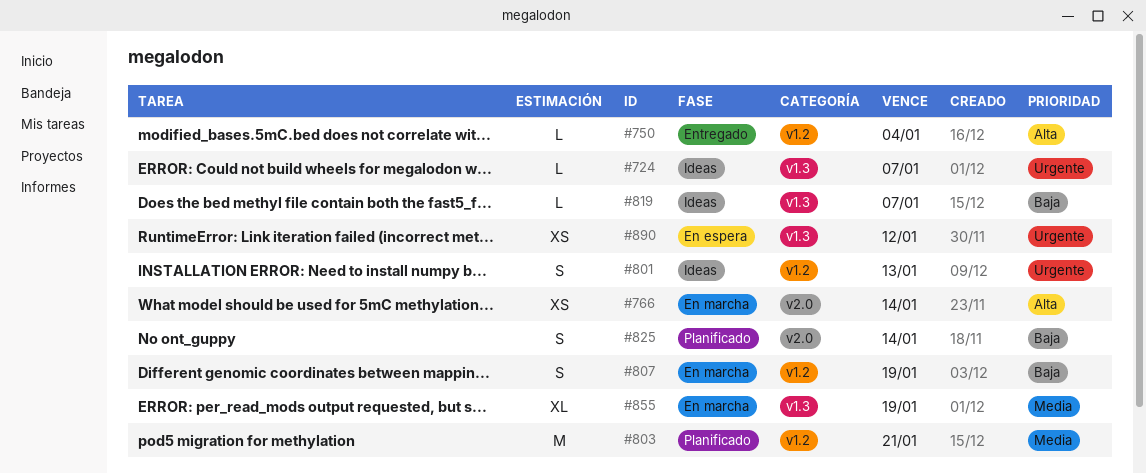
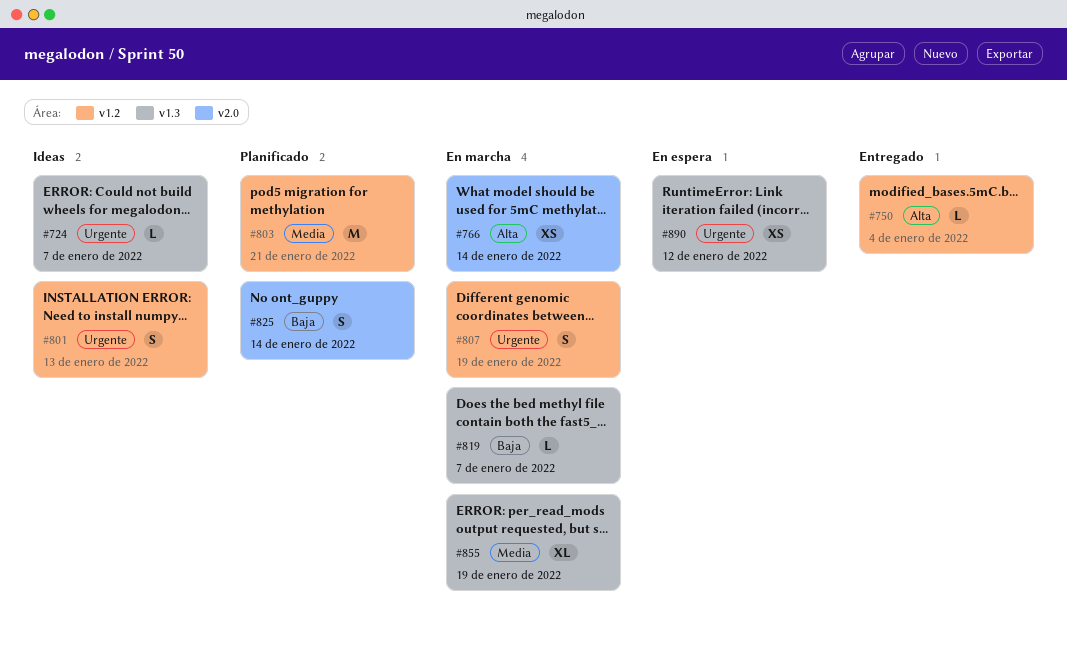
#807, priority: Baja -> Urgente
#819, status: Ideas -> En marcha

